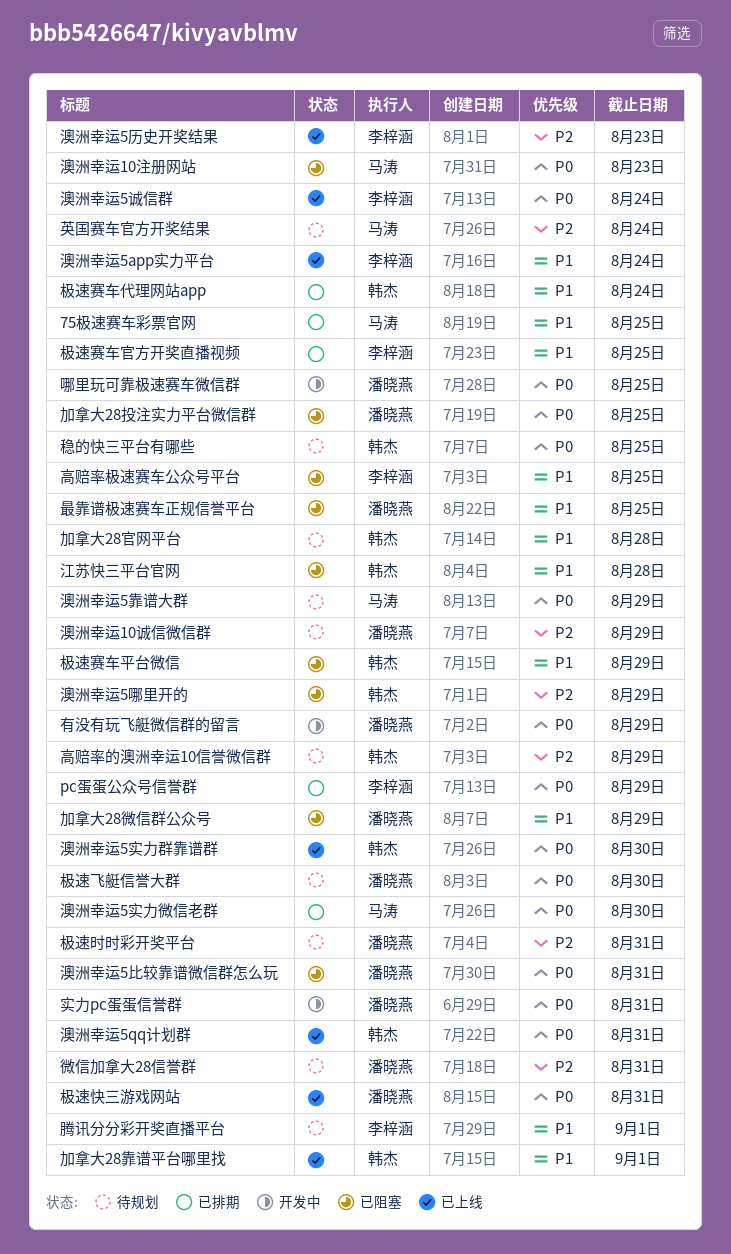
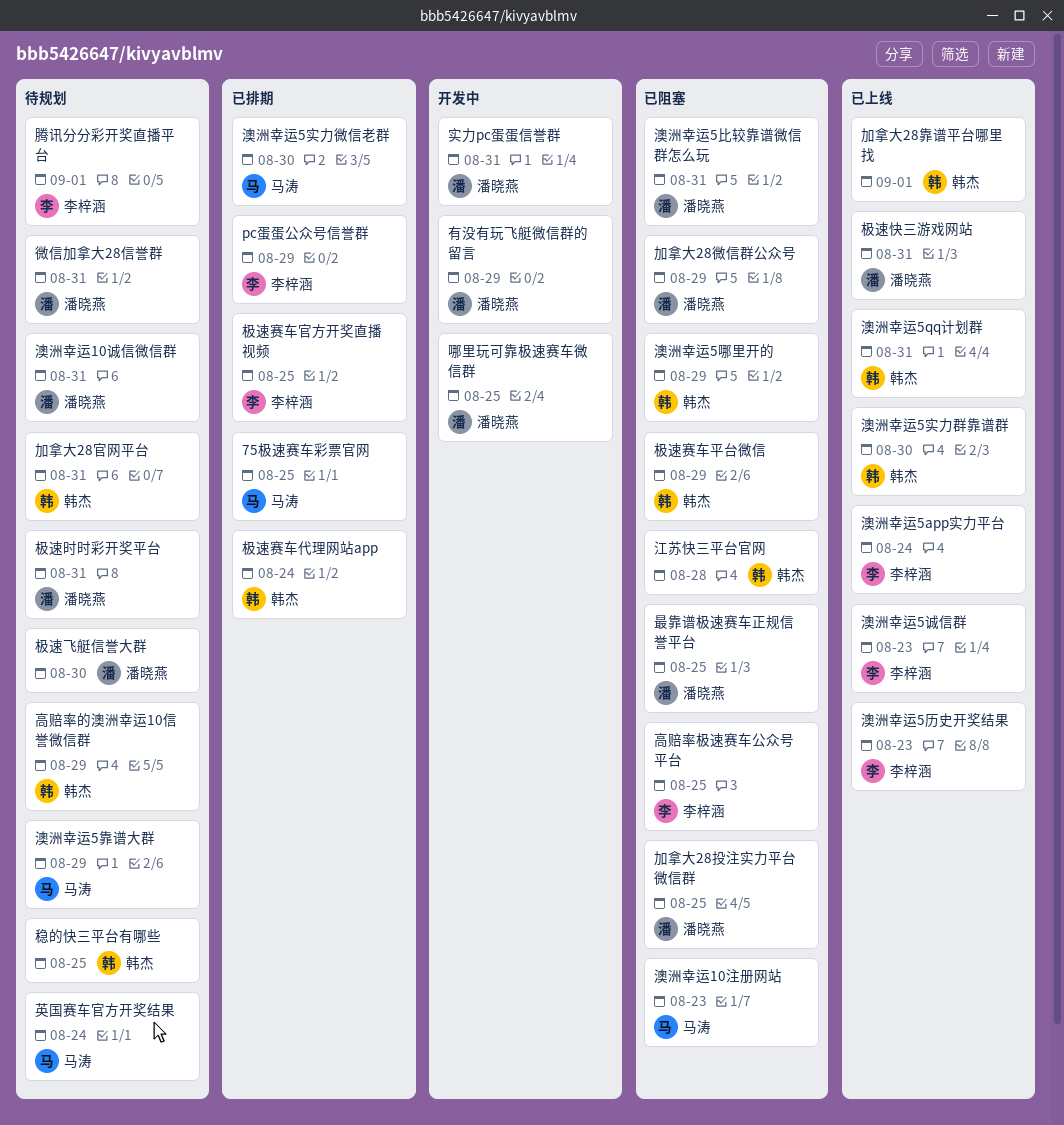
加拿大28官网平台, due: Aug 28 -> Aug 31
澳洲幸运10诚信微信群, due: Aug 29 -> Aug 31
澳洲幸运5诚信群, due: Aug 24 -> Aug 23

